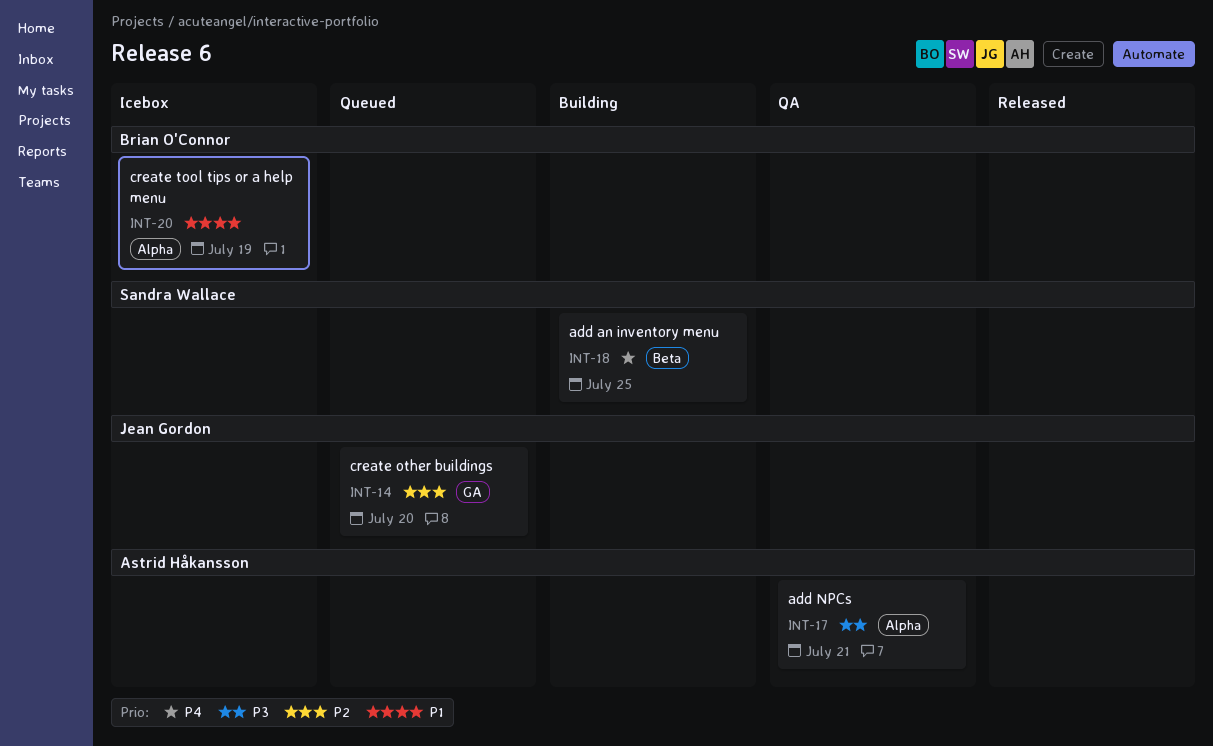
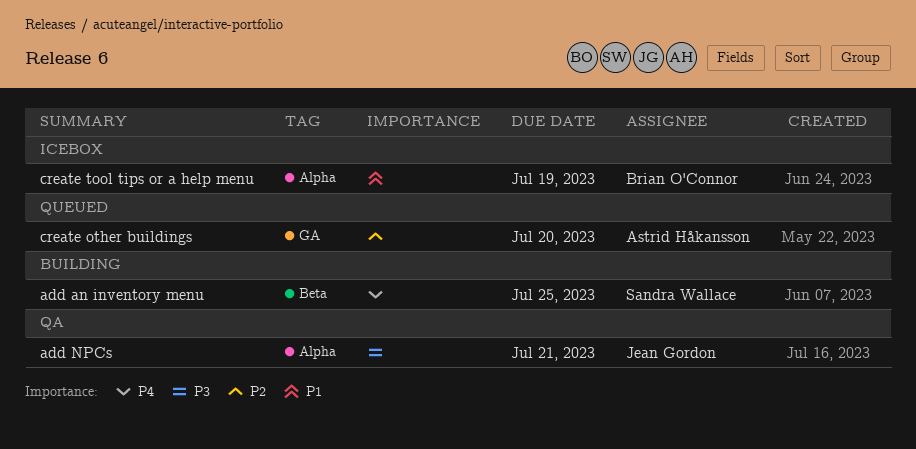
add NPCs, owner: Astrid Håkansson -> Jean Gordon
create other buildings, owner: Jean Gordon -> Astrid Håkansson

